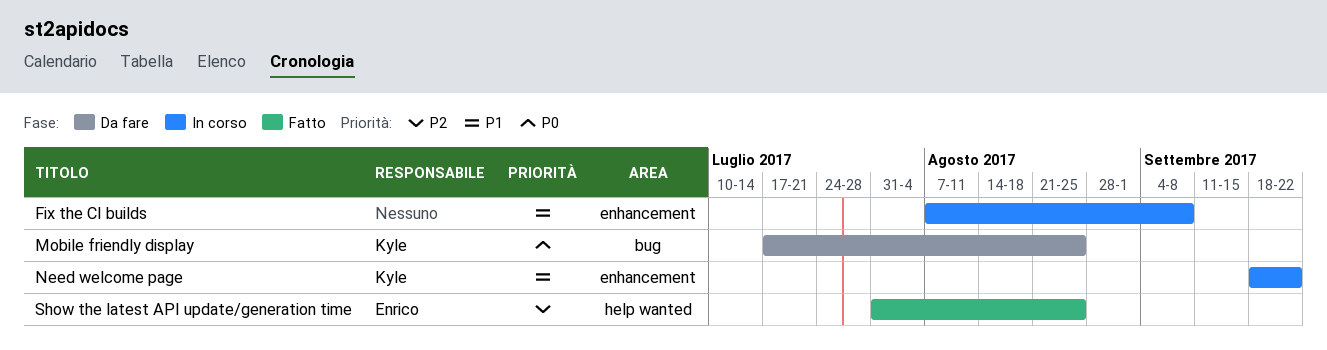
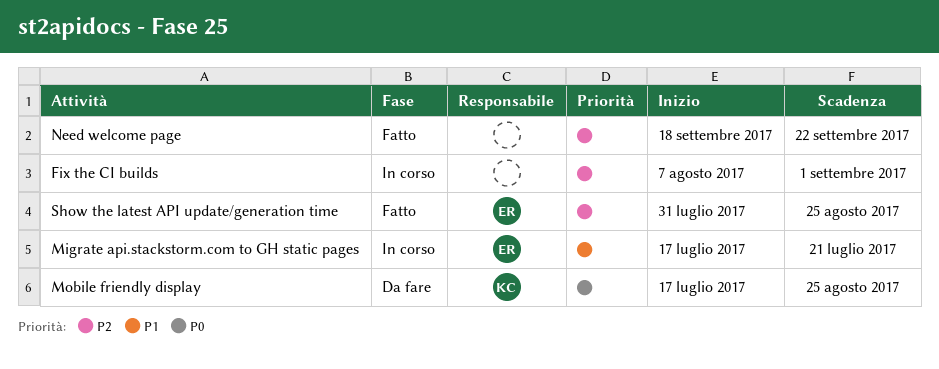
Fix the CI builds, priority: P1 -> P2
Fix the CI builds, due: Sep 8 -> Sep 1
Migrate api.stackstorm.com to GH static pages: none -> present
Need welcome page, status: In corso -> Fatto
Need welcome page, owner: Kyle -> none
Need welcome page, priority: P1 -> P2

